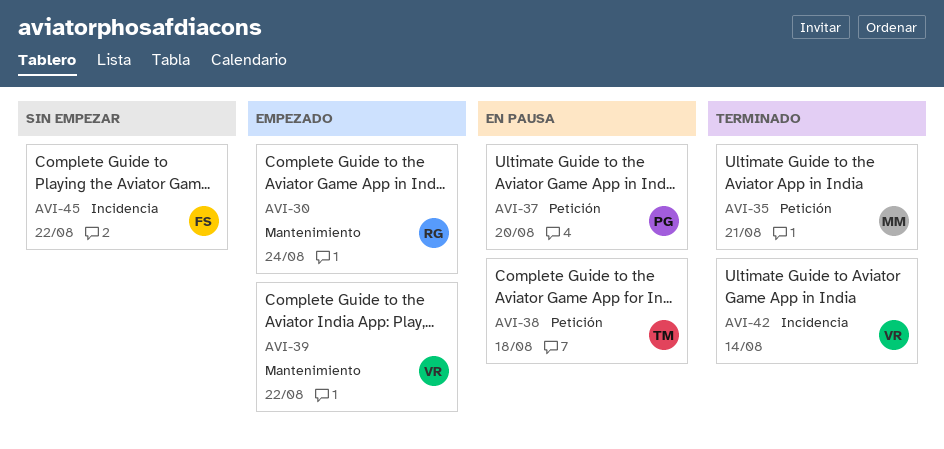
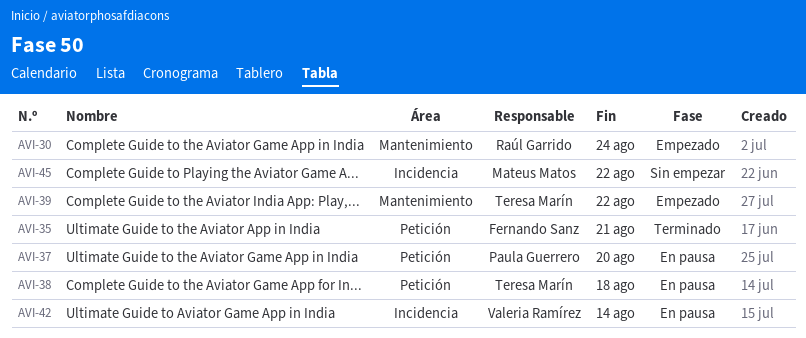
AVI-35, owner: Mateus Matos -> Fernando Sanz
AVI-39, owner: Valeria Ramírez -> Teresa Marín
AVI-42, status: Terminado -> En pausa
AVI-45, owner: Fernando Sanz -> Mateus Matos

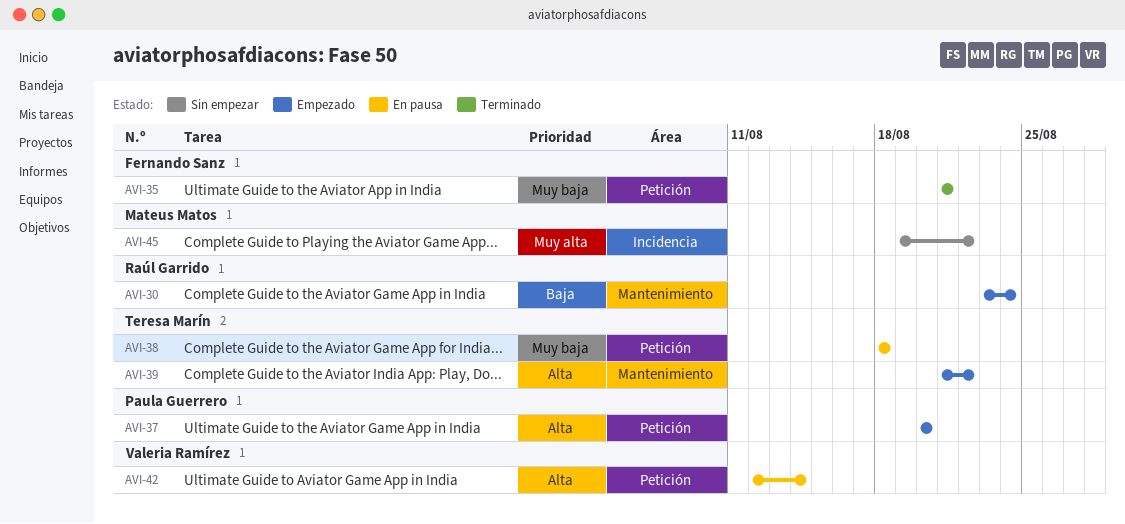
AVI-37, status: En pausa -> Empezado
AVI-42, label: Incidencia -> Petición

